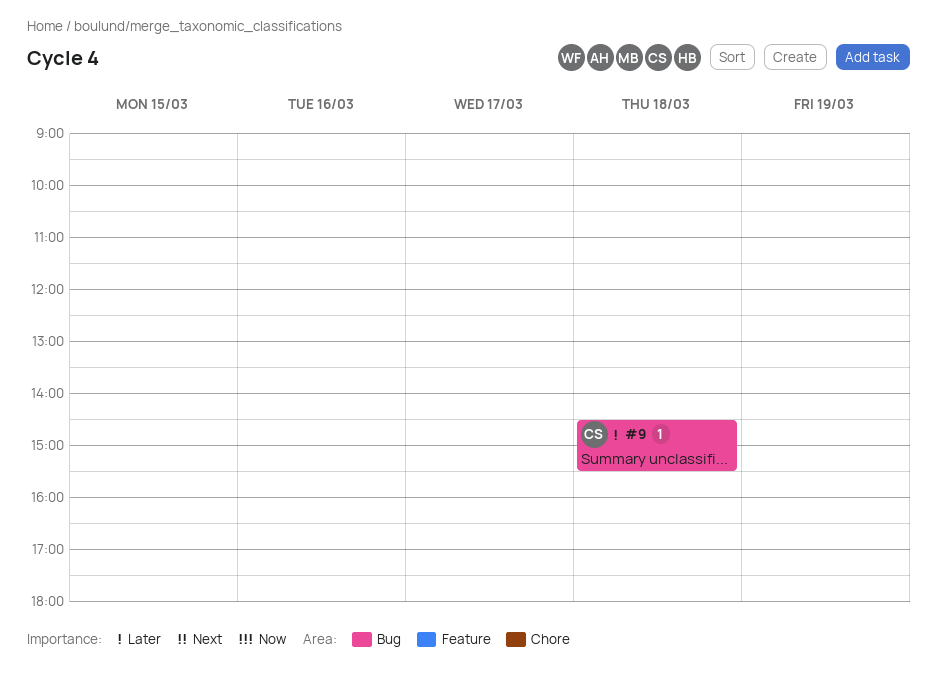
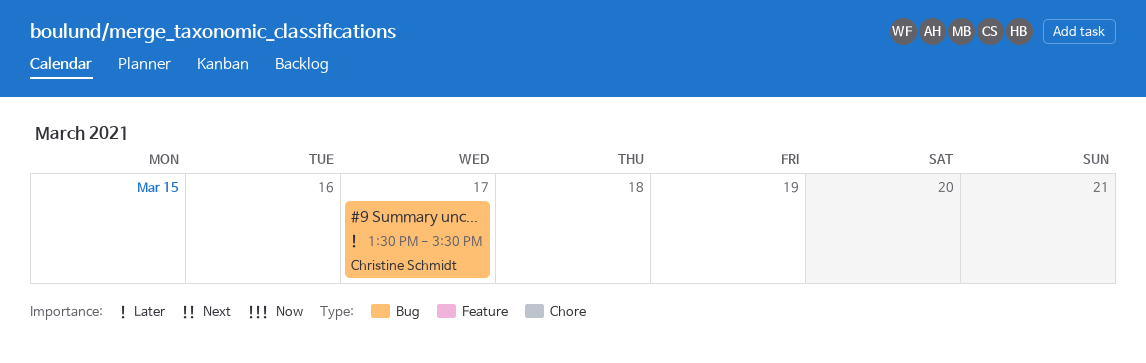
#9, day: Mar 18 -> Mar 17
#9, begins: 14:30 -> 13:30

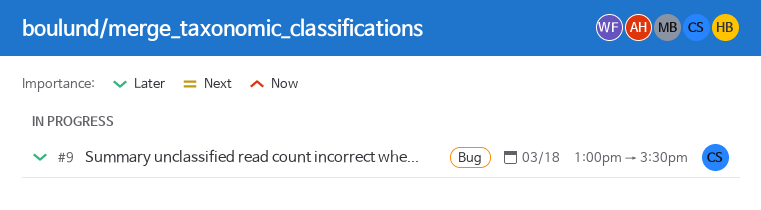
#9, day: Mar 17 -> Mar 18
#9, begins: 13:30 -> 13:00

